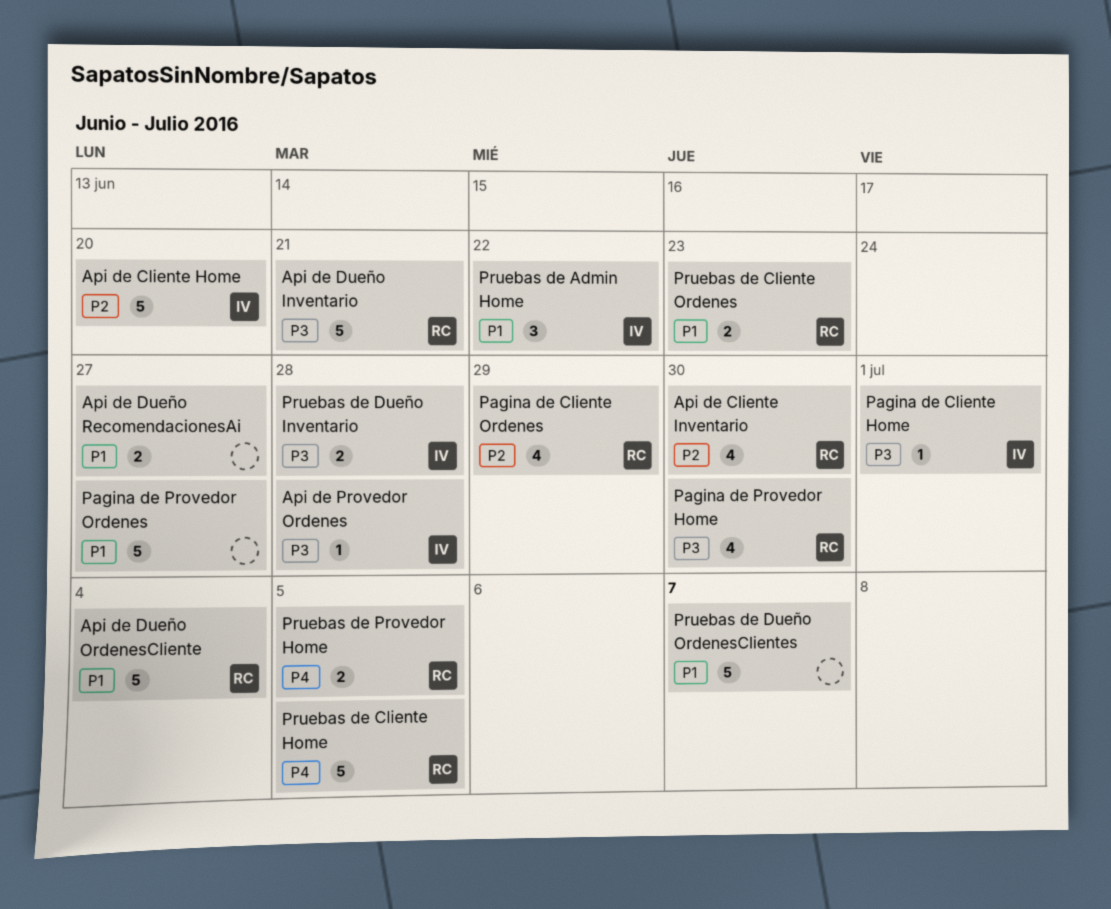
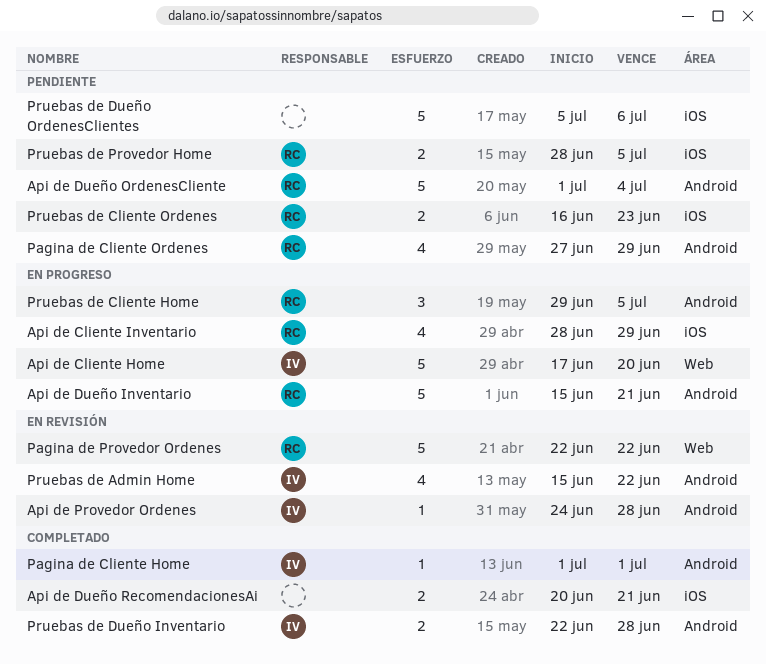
Api de Cliente Inventario, due: Jun 30 -> Jun 29
Api de Dueño RecomendacionesAi, due: Jun 27 -> Jun 21
Pagina de Provedor Home: present -> none
Pagina de Provedor Ordenes, owner: none -> RC
Pagina de Provedor Ordenes, due: Jun 27 -> Jun 22
Pruebas de Admin Home, estimate: 3 -> 4
Pruebas de Cliente Home, estimate: 5 -> 3
Pruebas de Dueño OrdenesClientes, due: Jul 7 -> Jul 6

